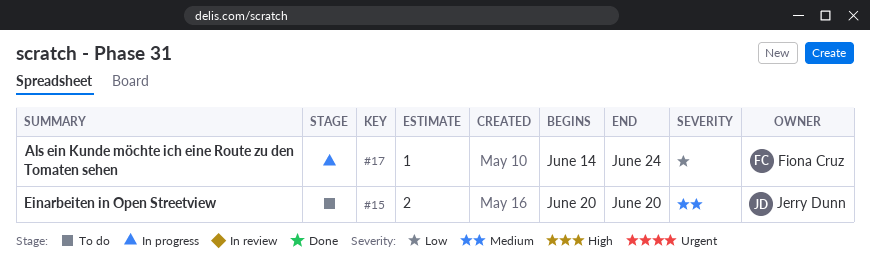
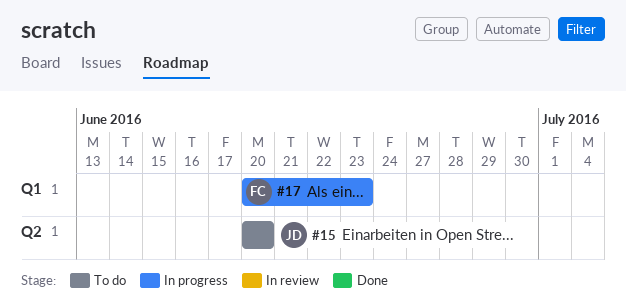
#17, start: Jun 14 -> Jun 20
#17, due: Jun 24 -> Jun 23

